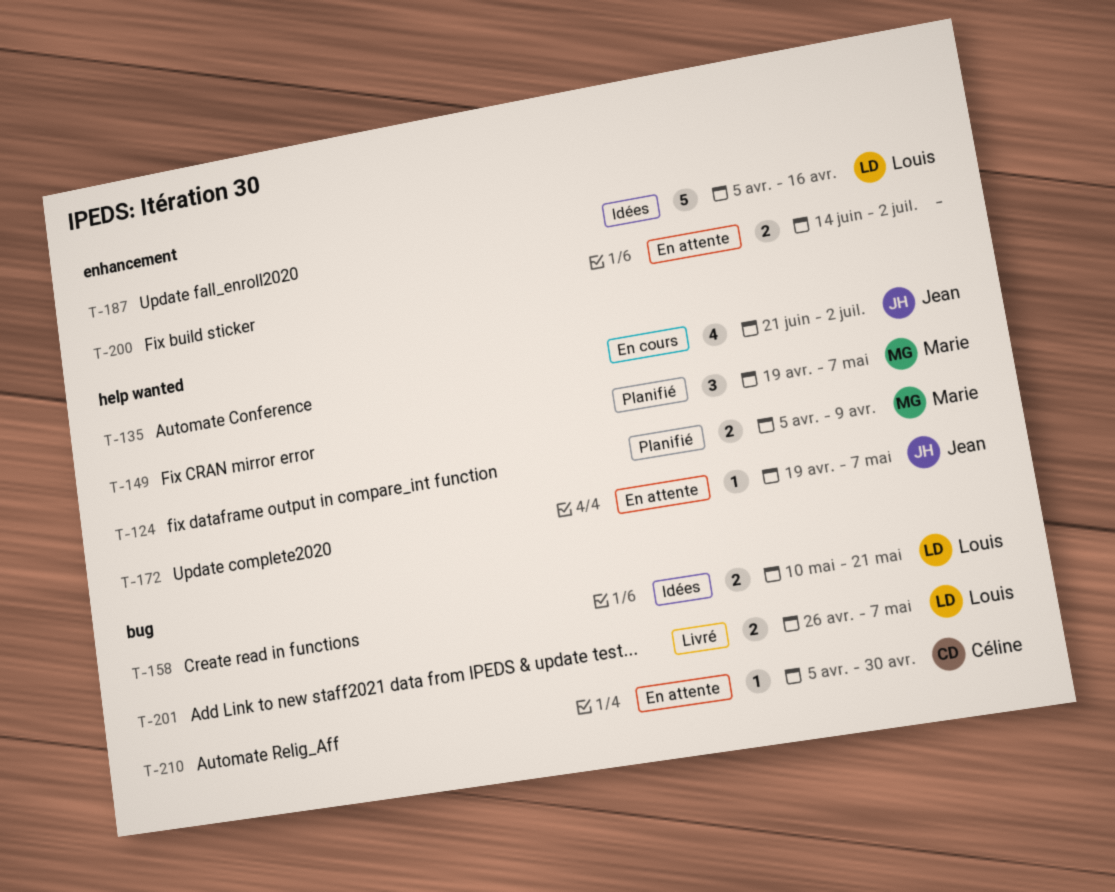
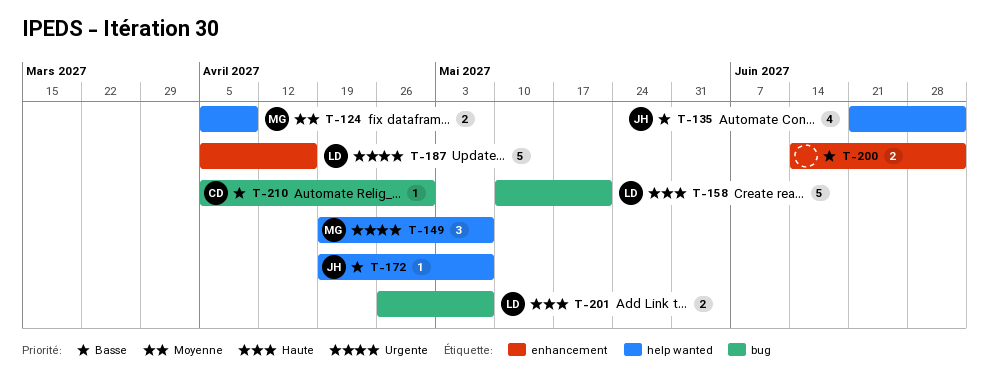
T-158, estimate: 2 -> 5

